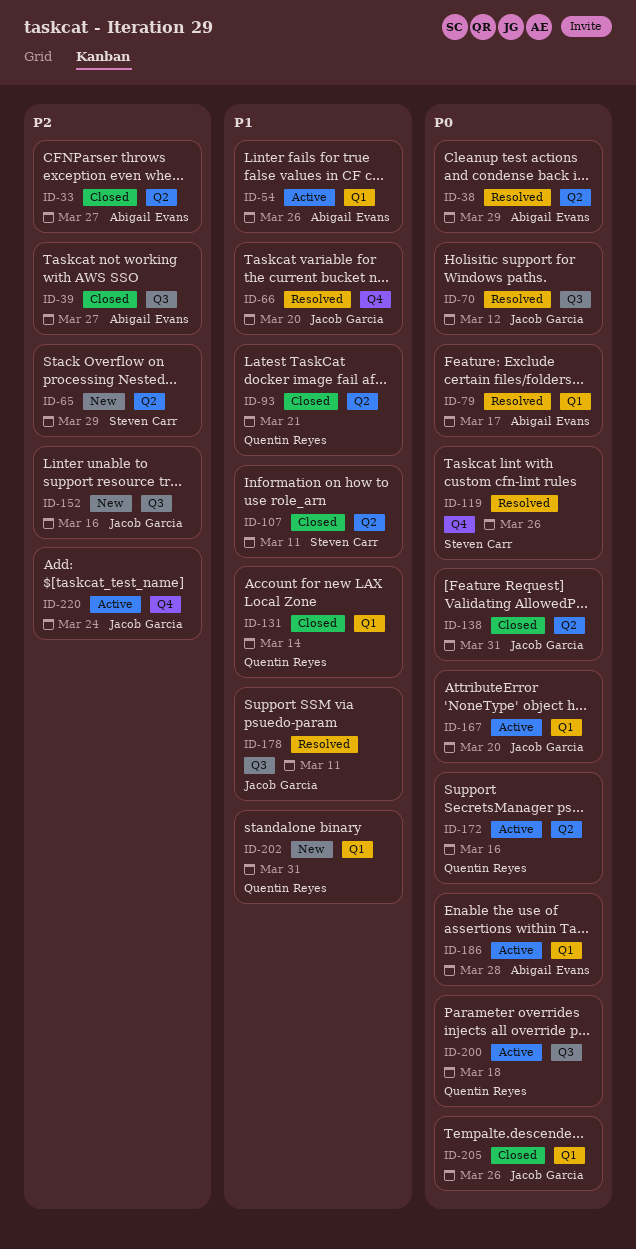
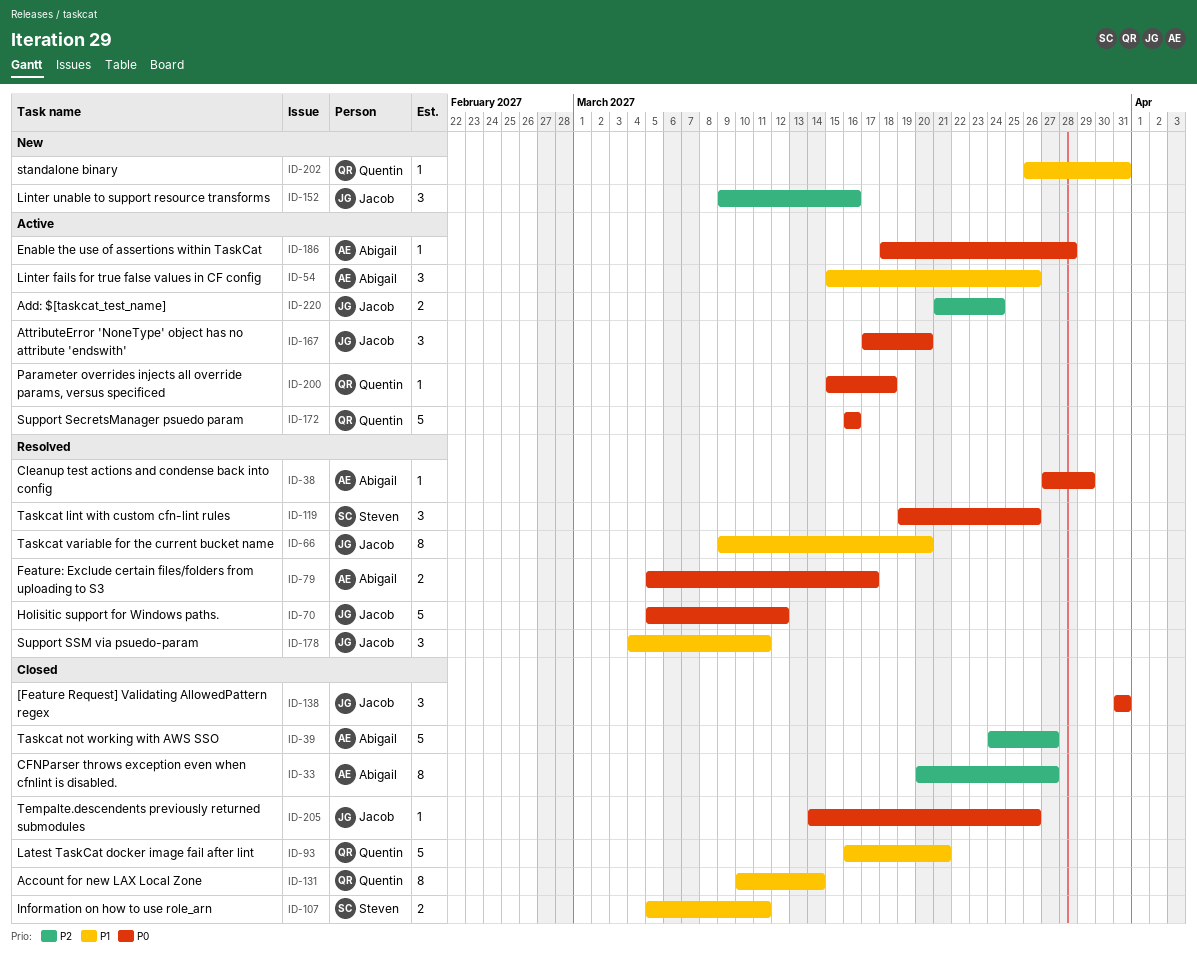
ID-65: present -> none

